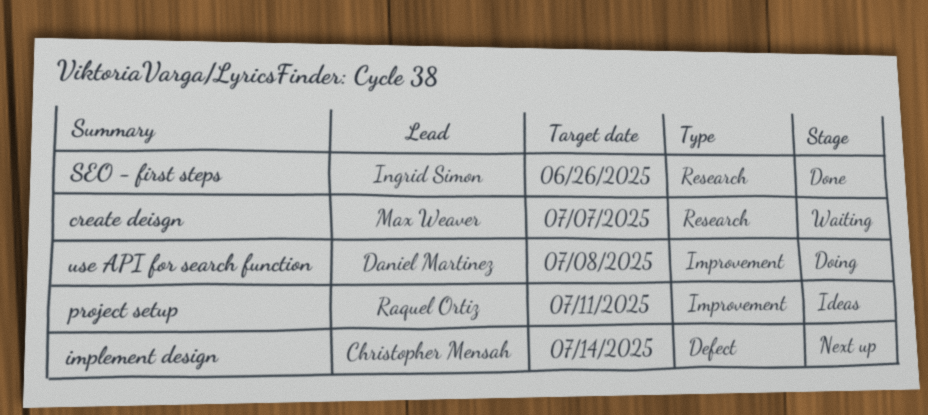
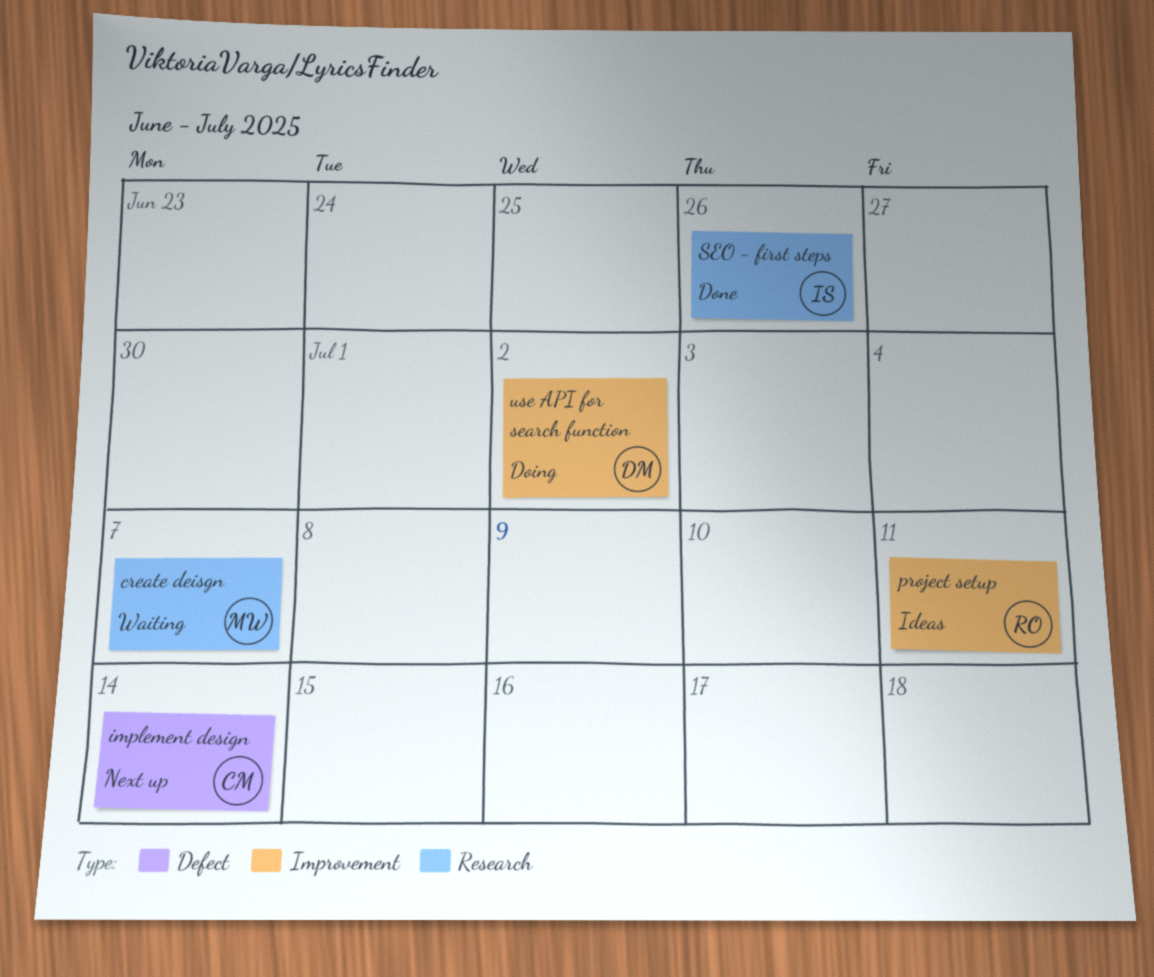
use API for search function, due: Jul 8 -> Jul 2

